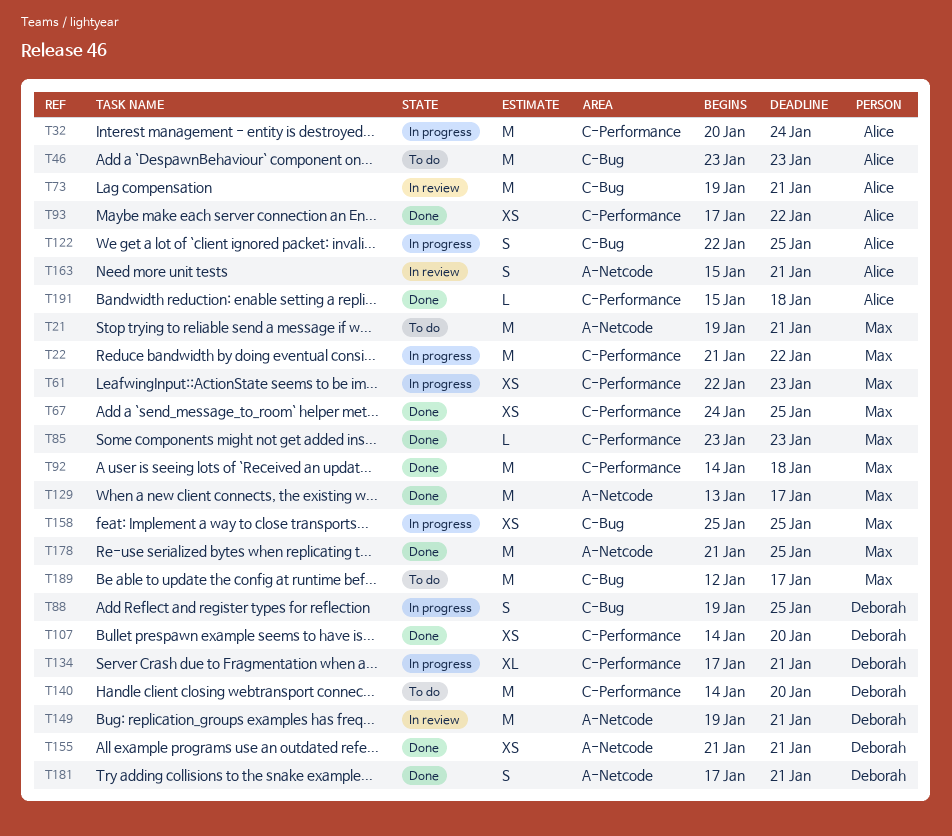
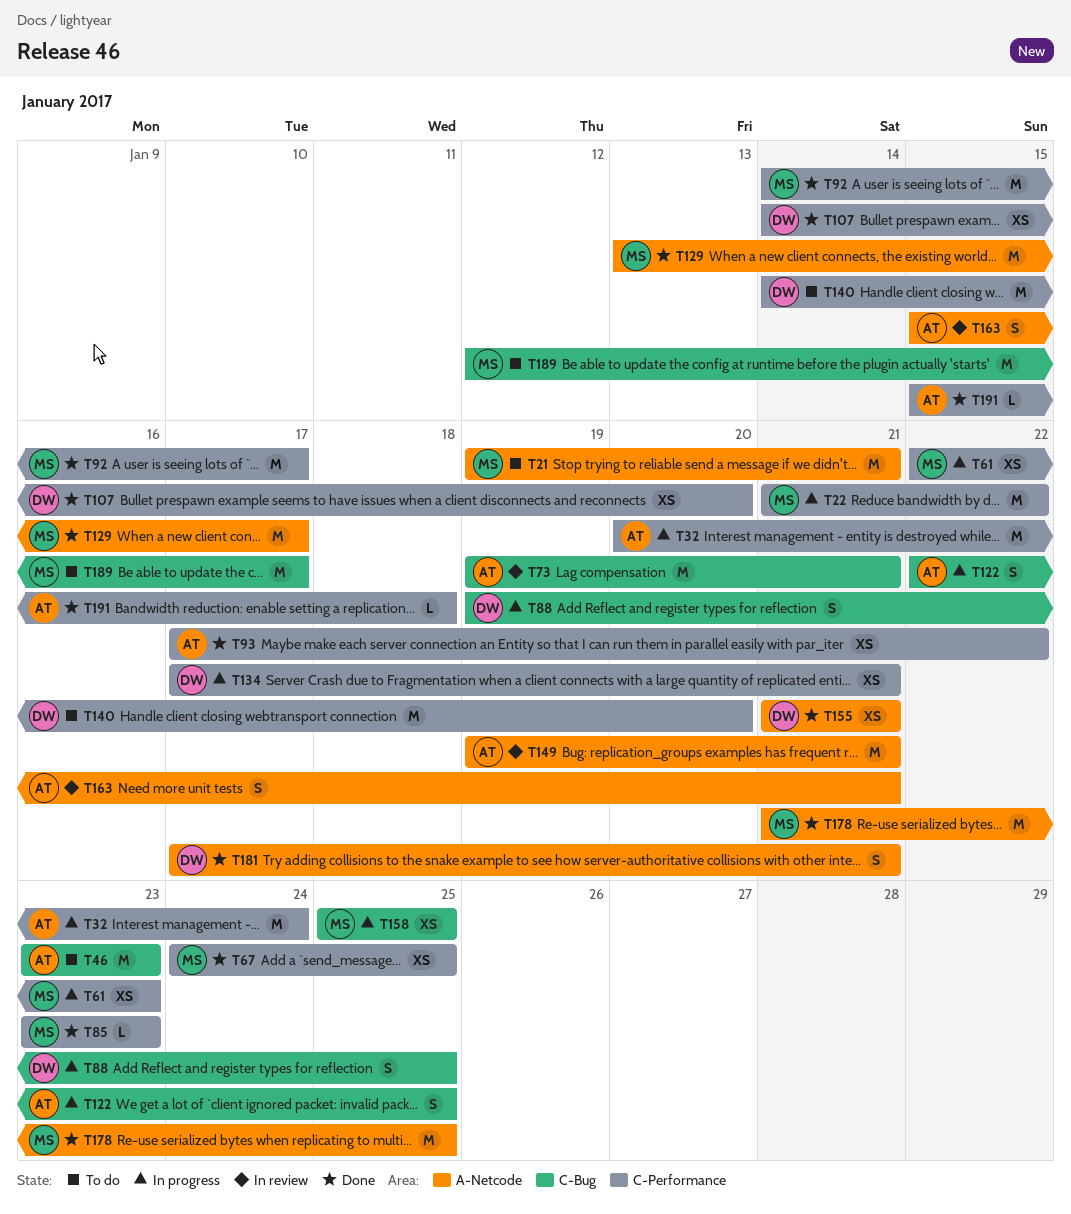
T92, due: Jan 18 -> Jan 17
T134, estimate: XL -> XS
T149, owner: Deborah -> Alice

